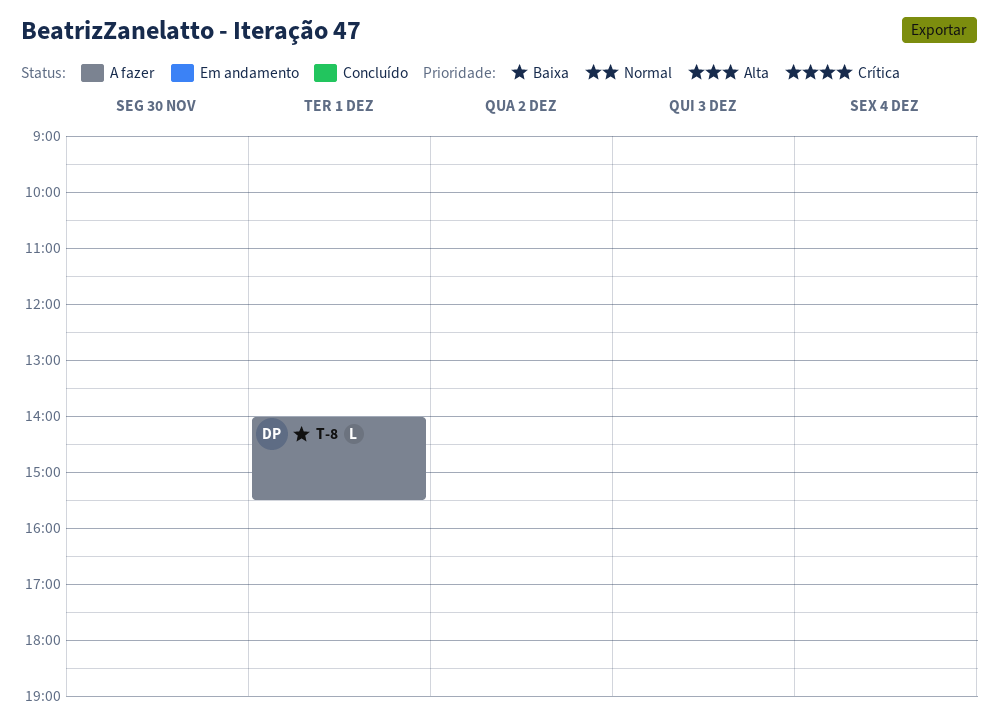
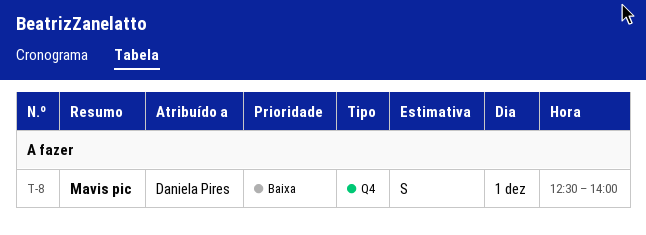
T-8, estimate: L -> S
T-8, begins: 14:00 -> 12:30
T-8, ends: 15:30 -> 14:00

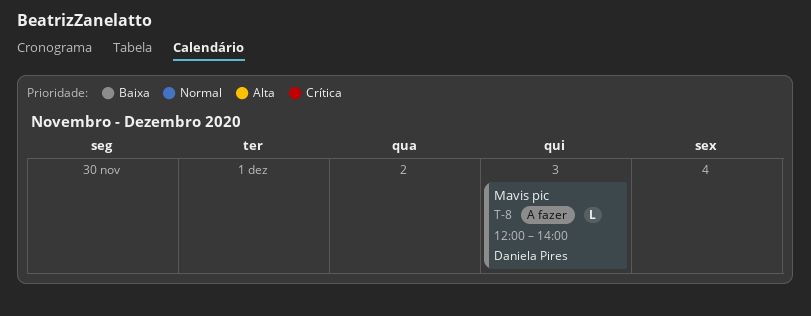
T-8, estimate: S -> L
T-8, day: Dec 1 -> Dec 3
T-8, begins: 12:30 -> 12:00

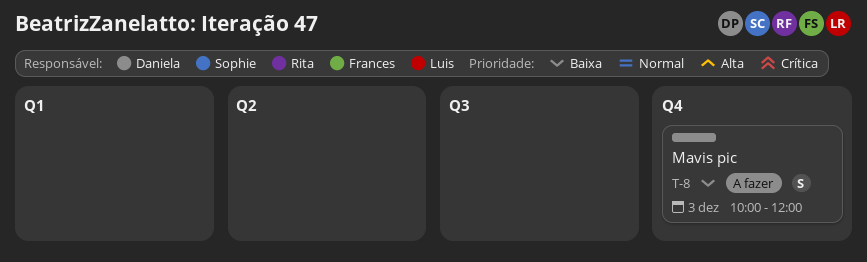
T-8, estimate: L -> S
T-8, begins: 12:00 -> 10:00
T-8, ends: 14:00 -> 12:00

